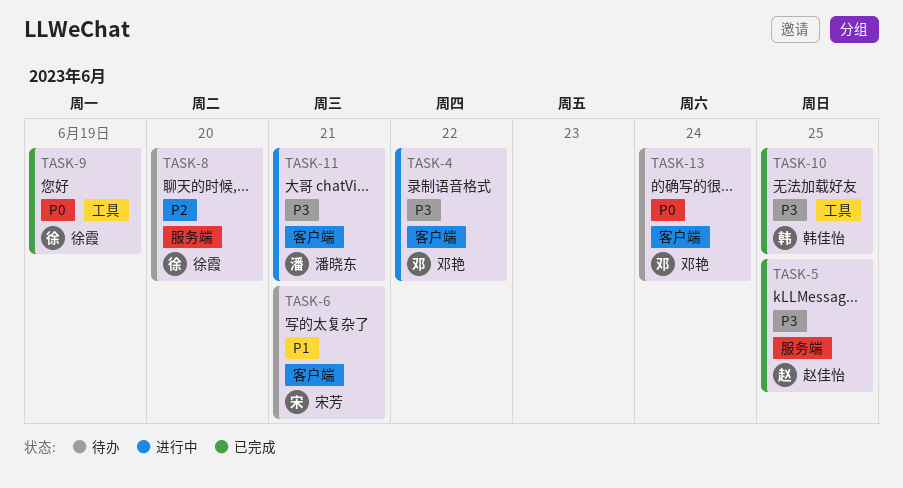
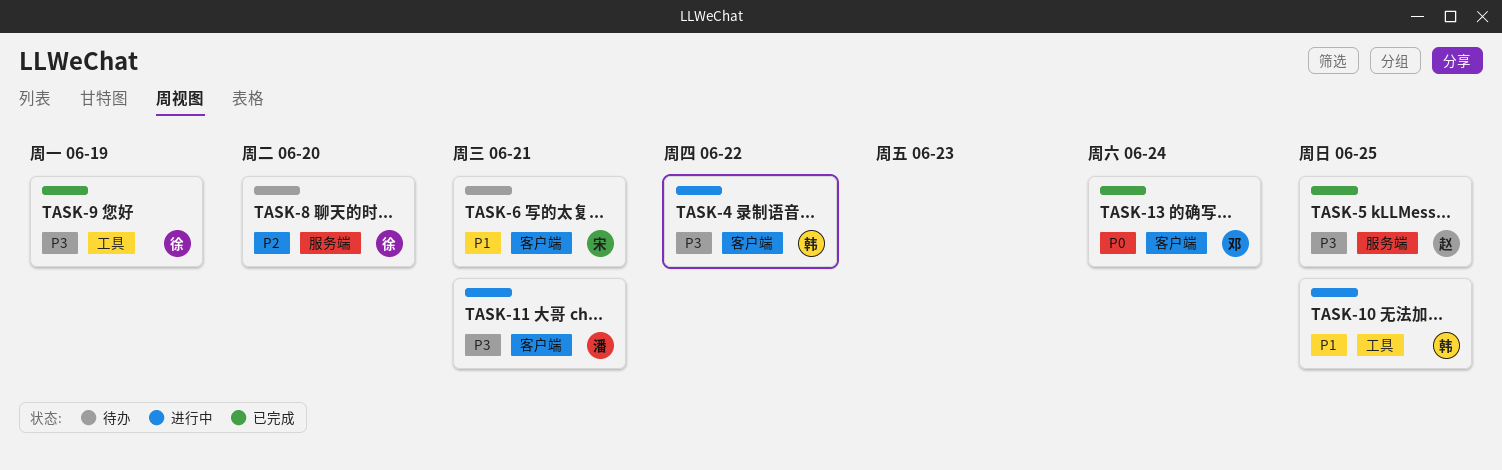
TASK-4, owner: 邓艳 -> 韩佳怡
TASK-9, priority: P0 -> P3
TASK-10, status: 已完成 -> 进行中
TASK-10, priority: P3 -> P1
TASK-13, status: 待办 -> 已完成

